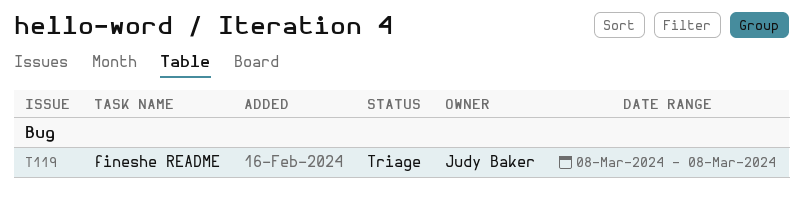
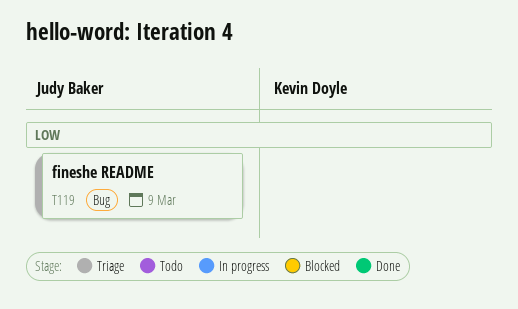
T119, due: Mar 8 -> Mar 9

